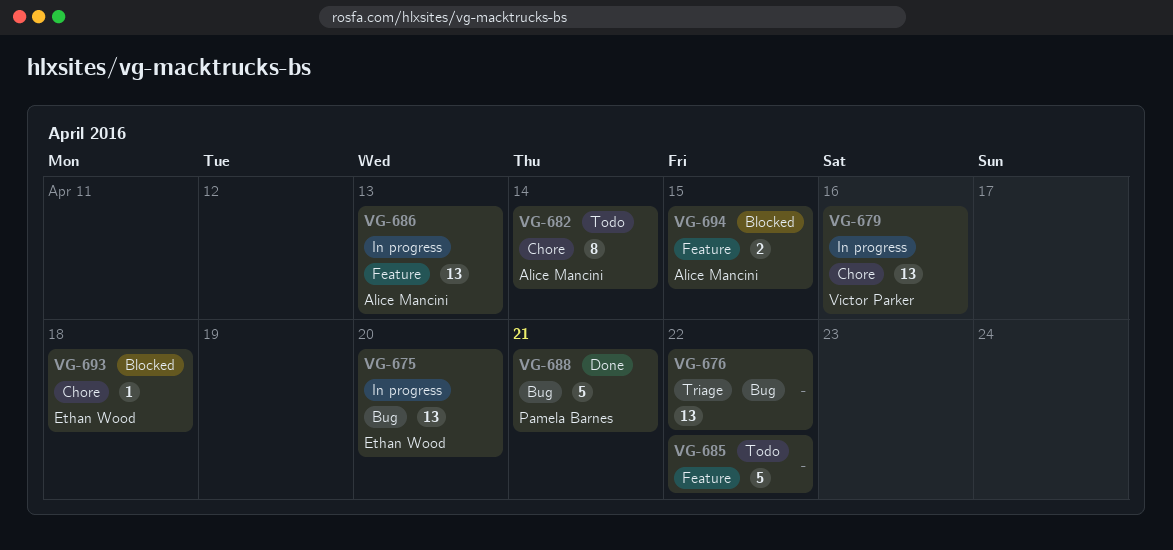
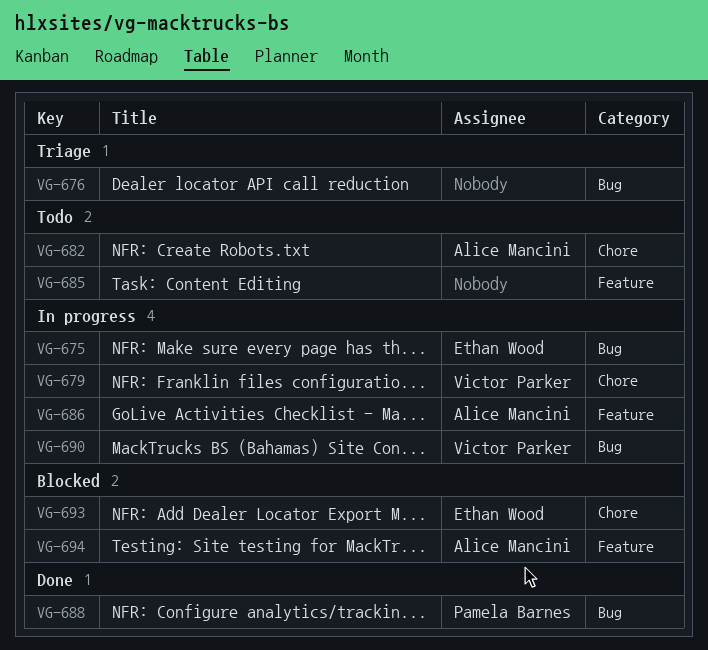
VG-690: none -> present

